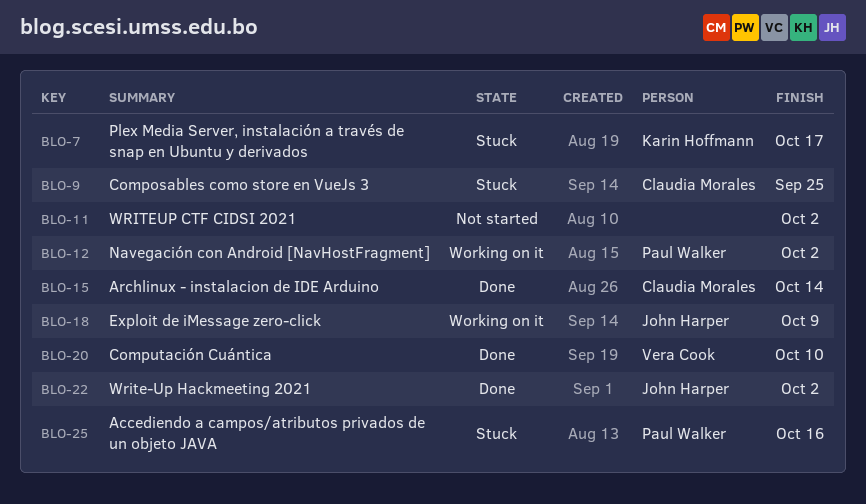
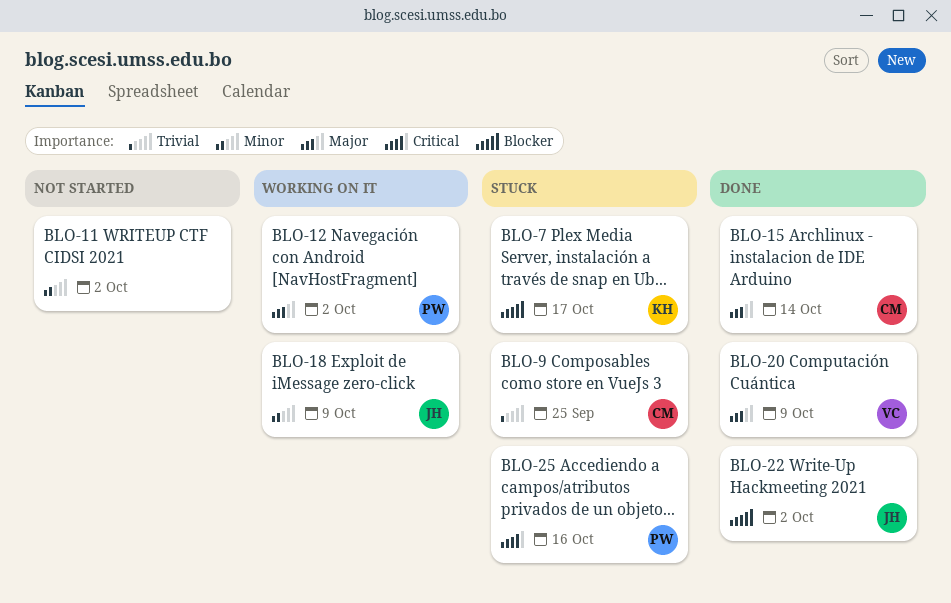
BLO-20, due: Oct 10 -> Oct 9

